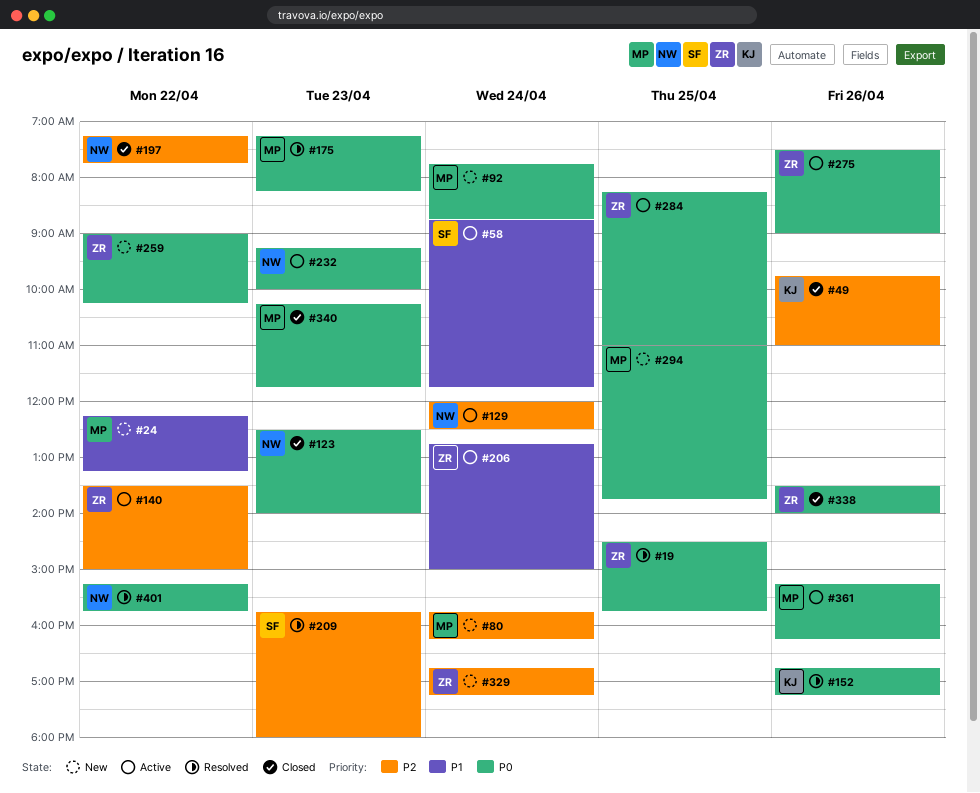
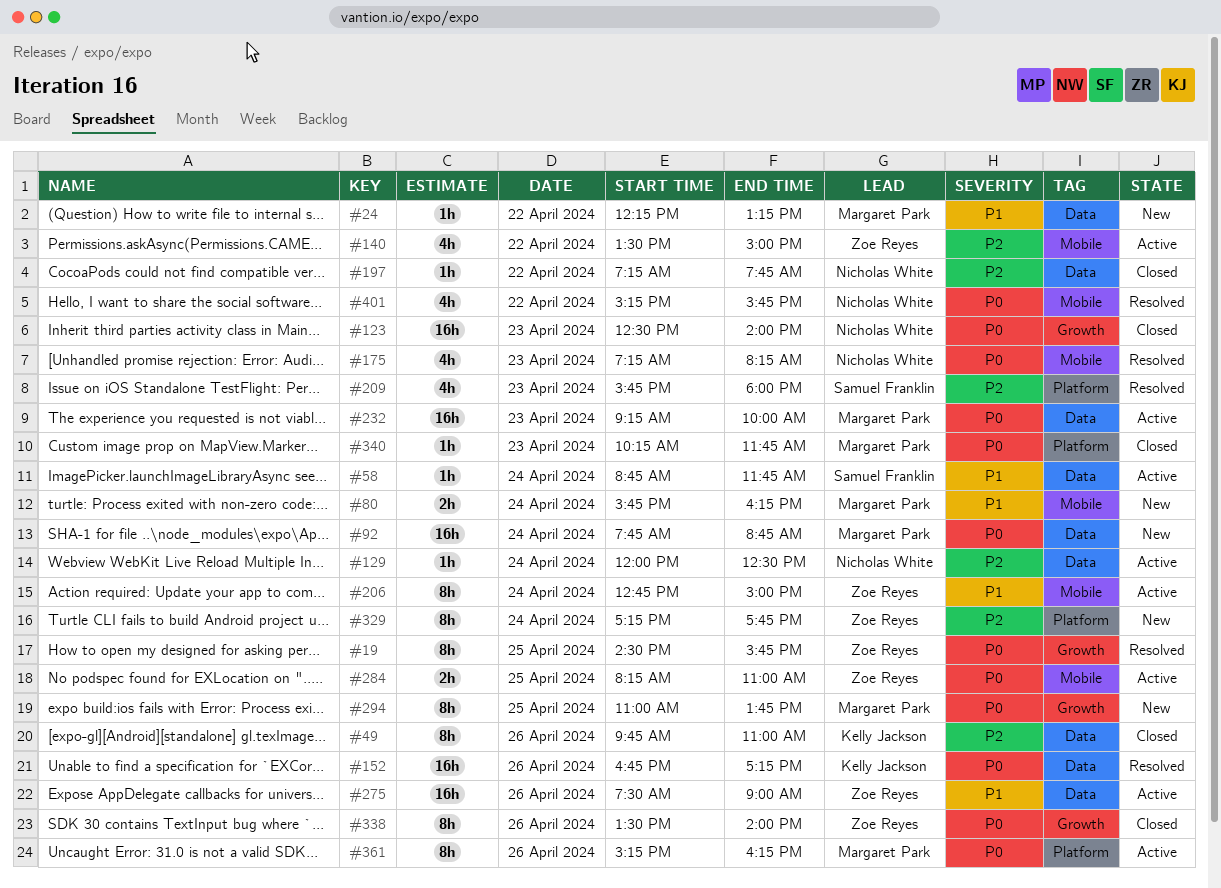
#80, priority: P2 -> P1
#175, owner: Margaret Park -> Nicholas White
#232, owner: Nicholas White -> Margaret Park
#259: present -> none
#275, priority: P0 -> P1
#329, begins: 16:45 -> 17:15
#329, ends: 17:15 -> 17:45

